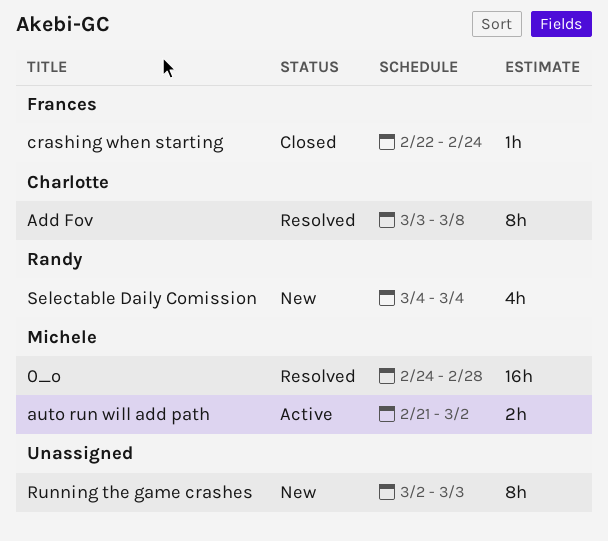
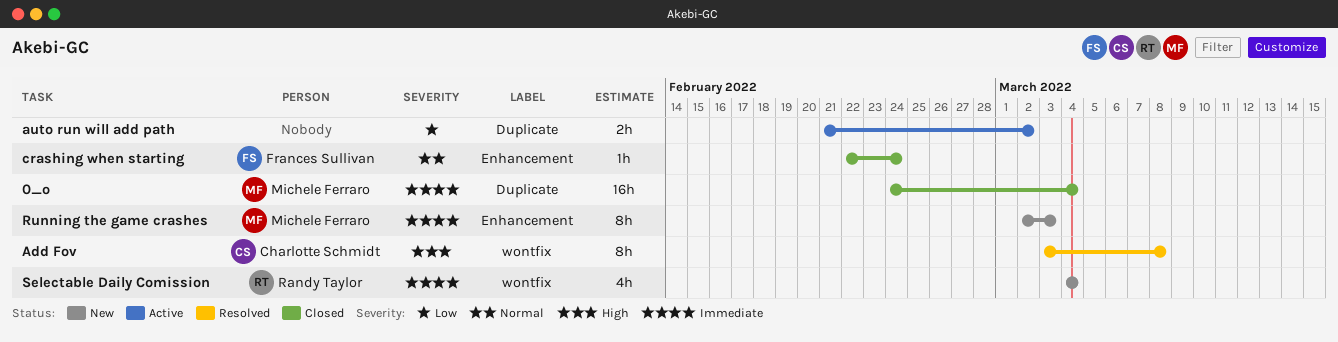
0_o, status: Resolved -> Closed
0_o, due: Feb 28 -> Mar 4
auto run will add path, owner: Michele Ferraro -> none
Running the game crashes, owner: none -> Michele Ferraro

